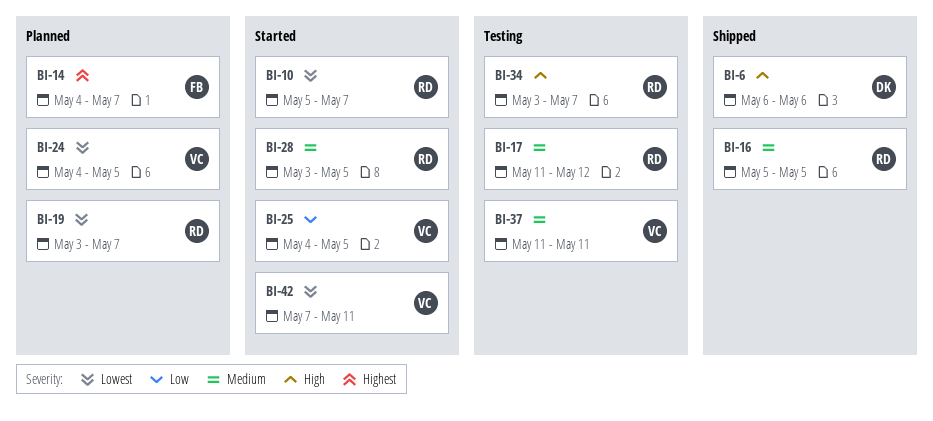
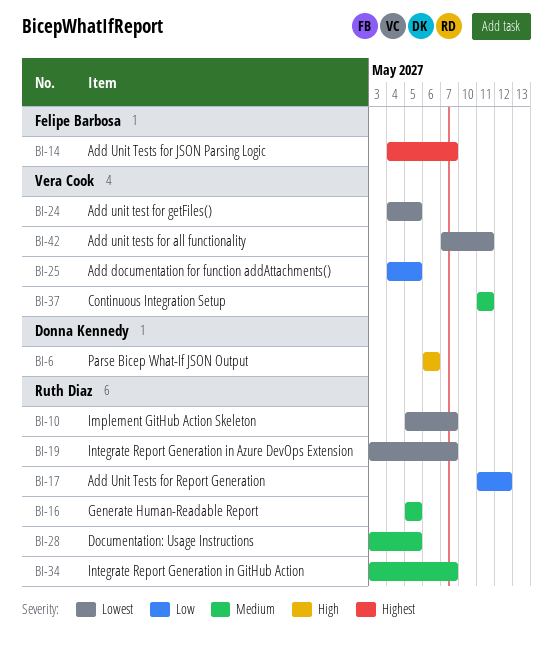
BI-17, priority: Medium -> Low
BI-34, priority: High -> Medium

